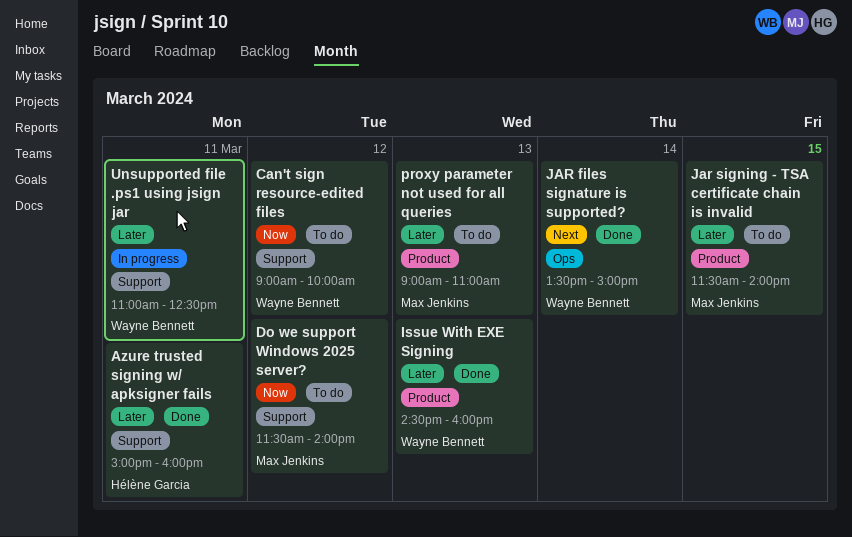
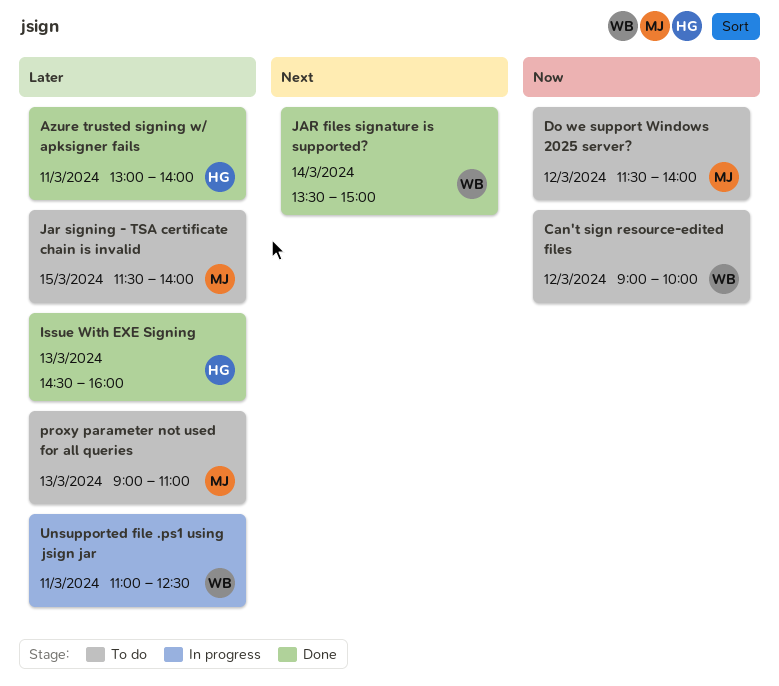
Azure trusted signing w/ apksigner fails, begins: 15:00 -> 13:00
Azure trusted signing w/ apksigner fails, ends: 16:00 -> 14:00
Issue With EXE Signing, owner: Wayne Bennett -> Hélène Garcia

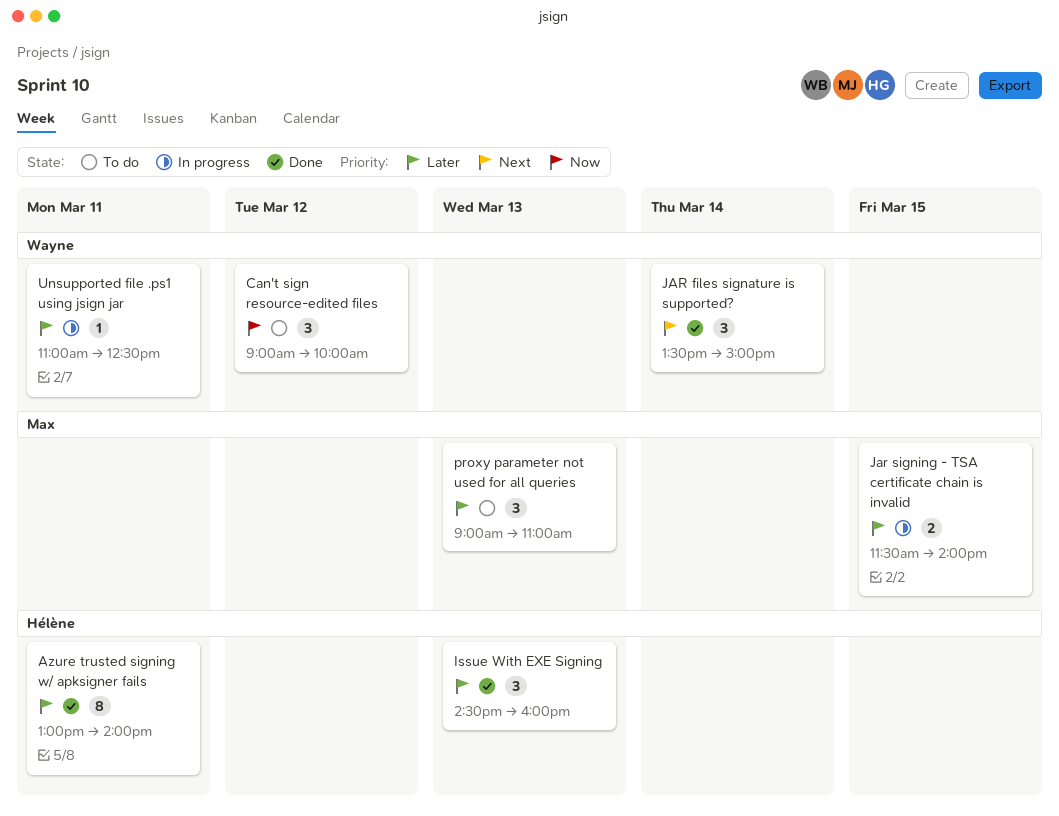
Do we support Windows 2025 server?: present -> none
Jar signing - TSA certificate chain is invalid, status: To do -> In progress

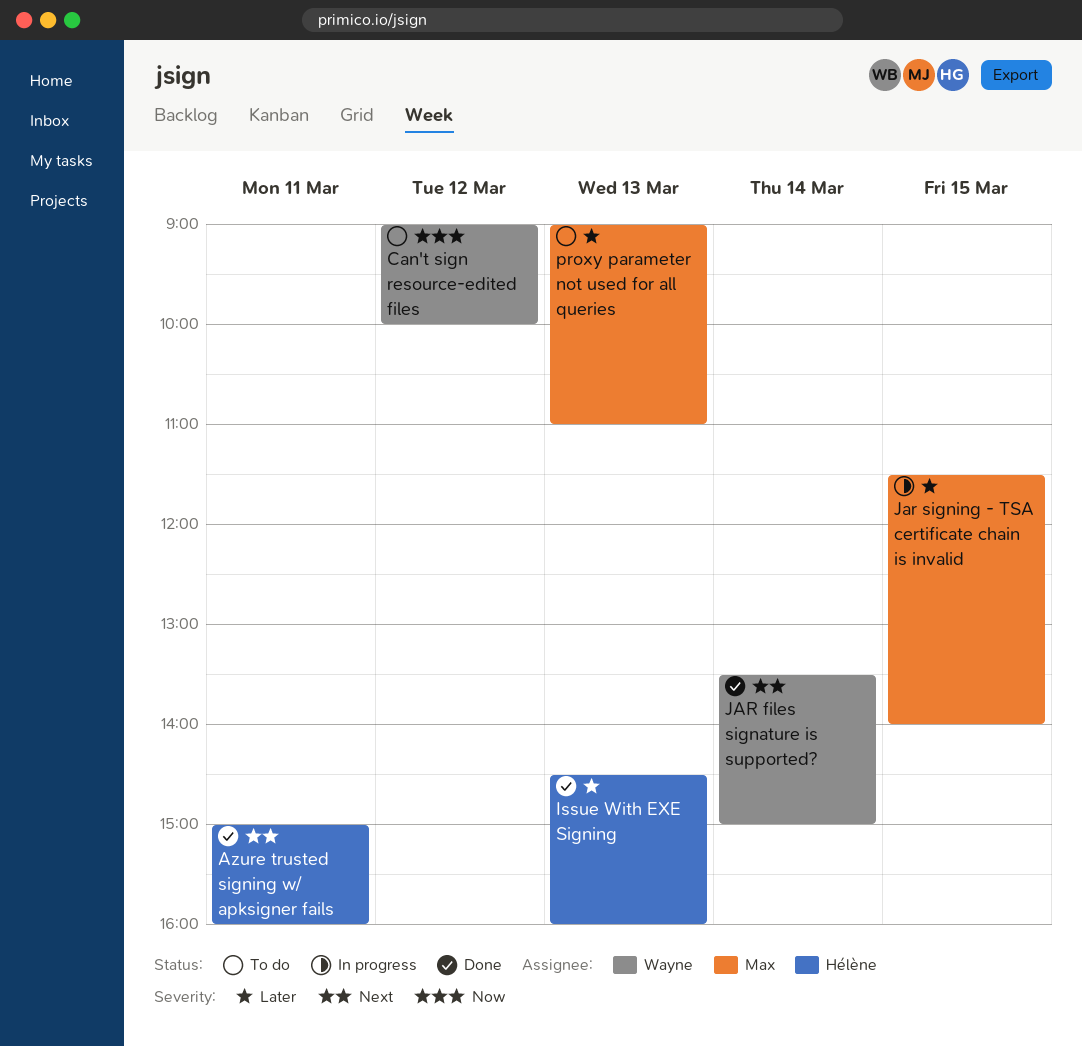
Azure trusted signing w/ apksigner fails, priority: Later -> Next
Azure trusted signing w/ apksigner fails, begins: 13:00 -> 15:00
Azure trusted signing w/ apksigner fails, ends: 14:00 -> 16:00
Unsupported file .ps1 using jsign jar: present -> none

